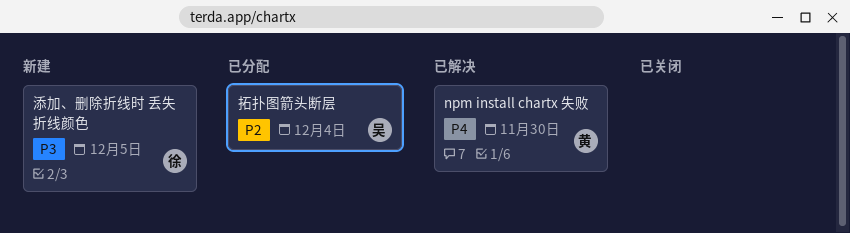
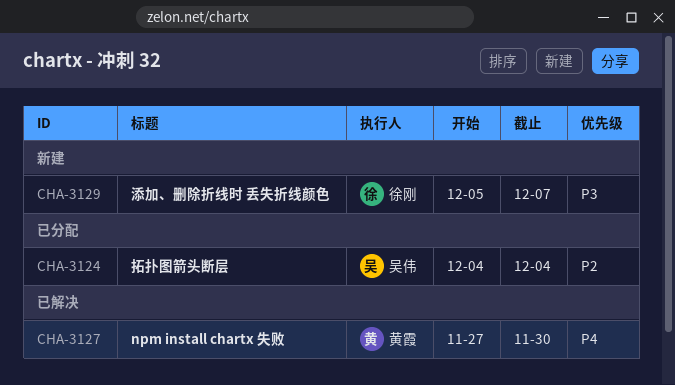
添加、删除折线时 丢失折线颜色, due: Dec 5 -> Dec 7

